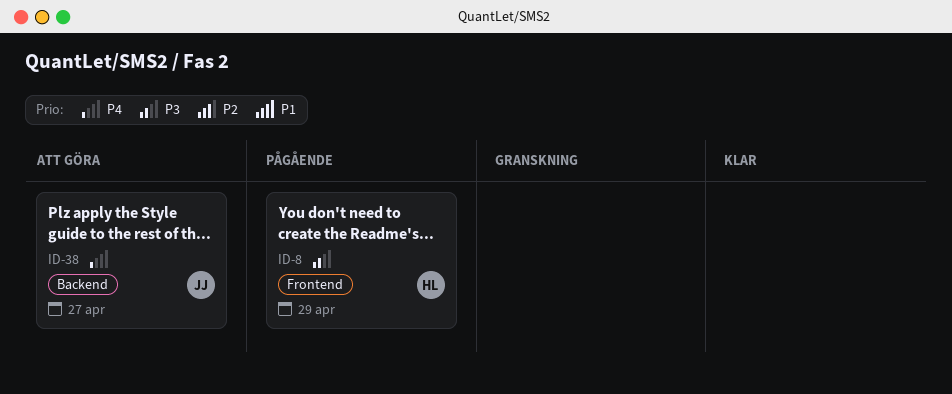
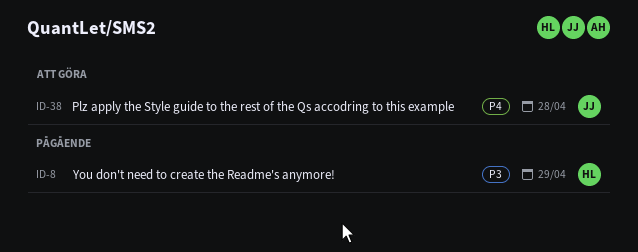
ID-38, due: Apr 27 -> Apr 28

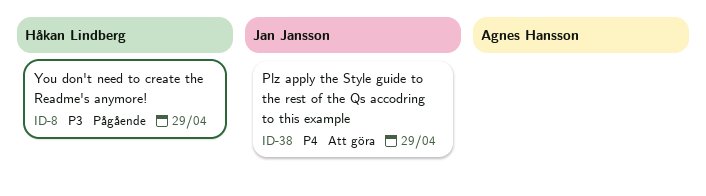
ID-38, due: Apr 28 -> Apr 29

